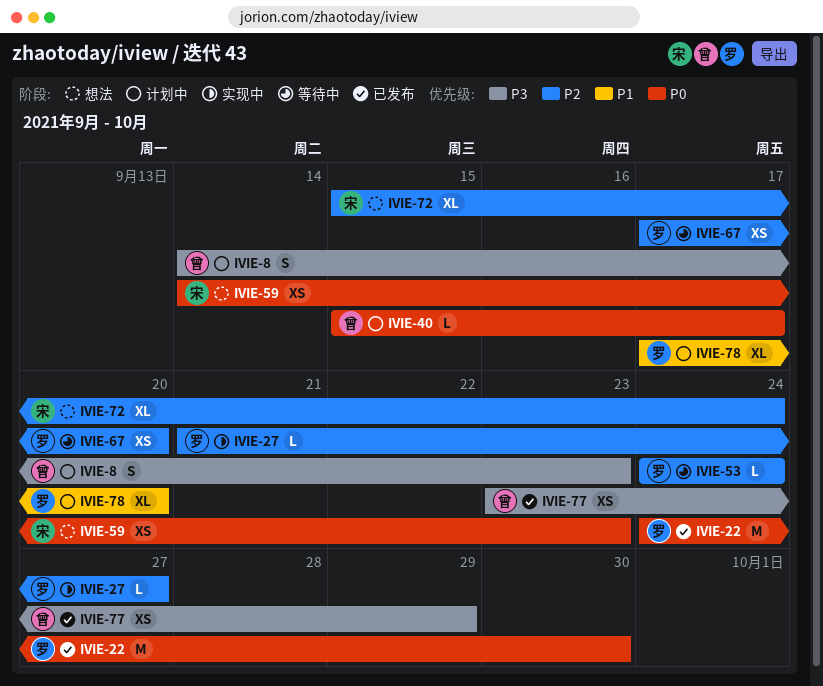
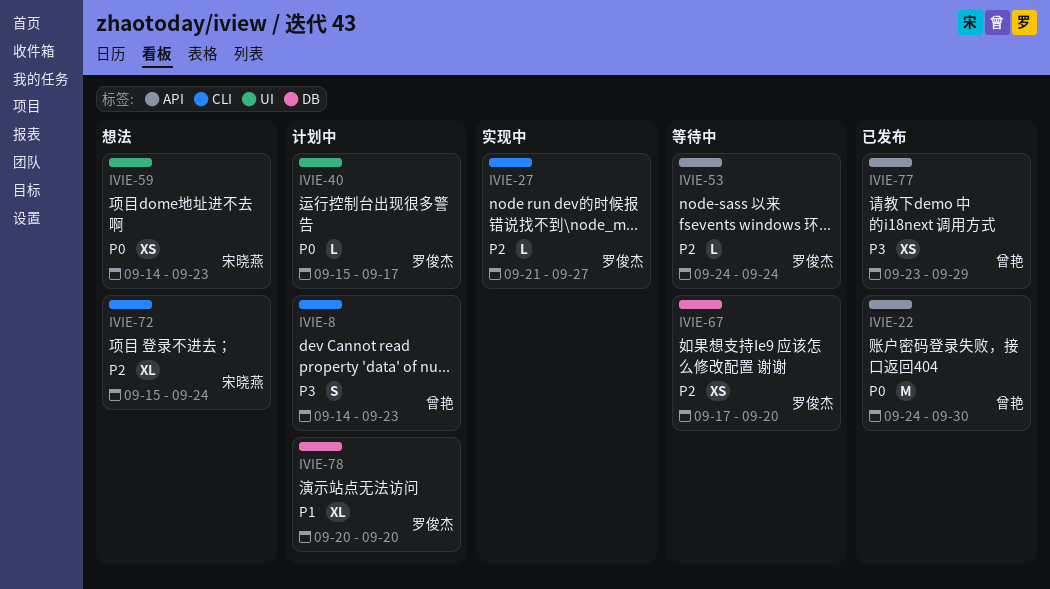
IVIE-22, owner: 罗俊杰 -> 曾艳
IVIE-40, owner: 曾艳 -> 罗俊杰
IVIE-78, start: Sep 17 -> Sep 20

